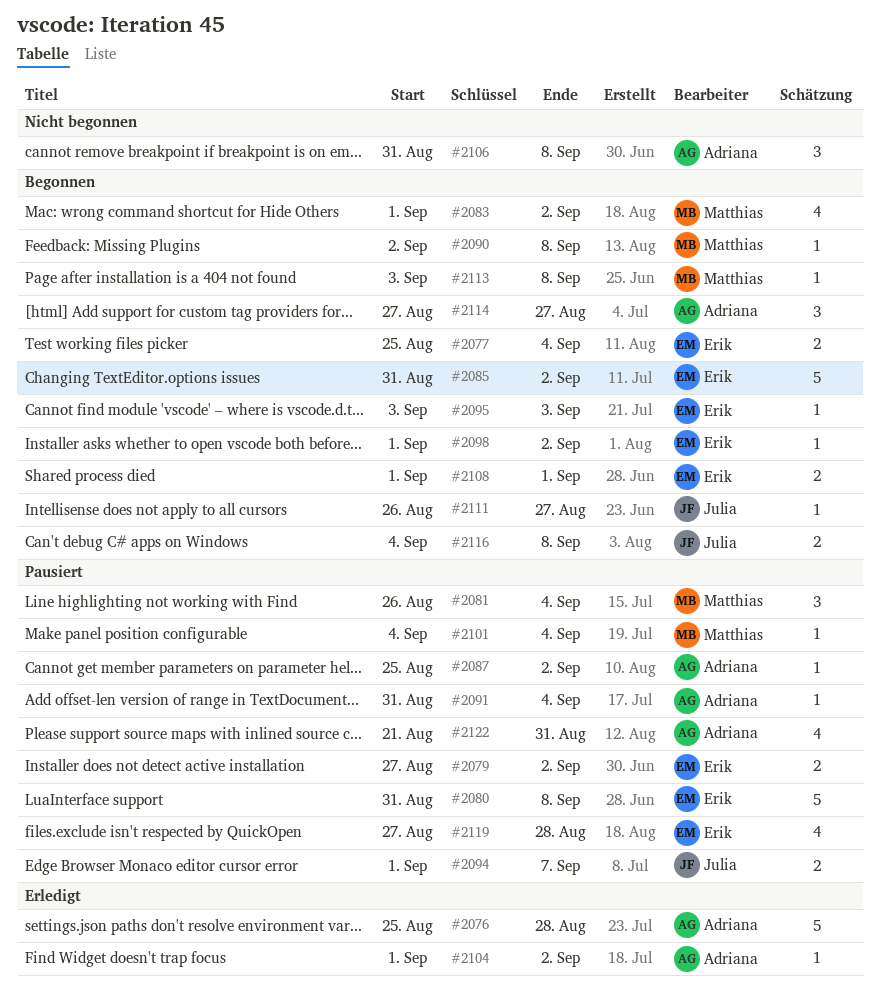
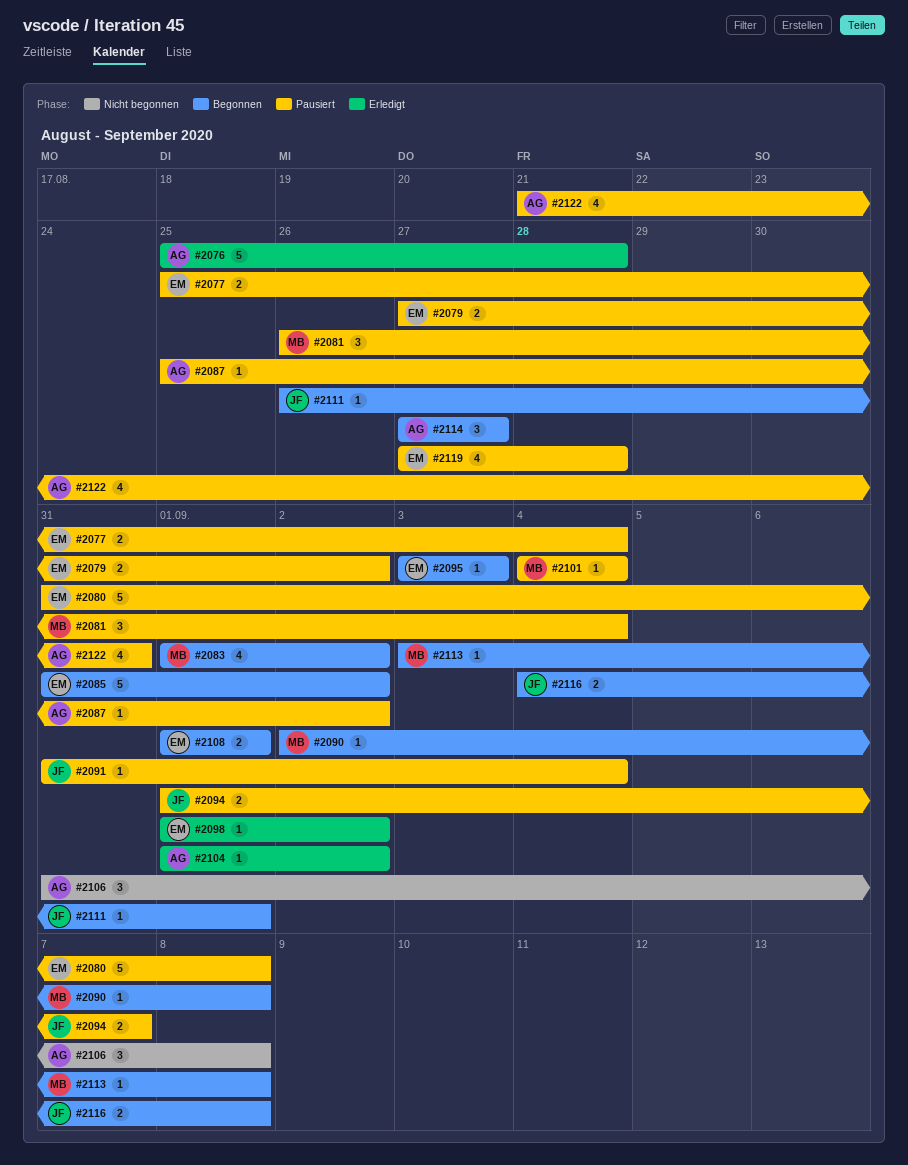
#2077, status: Begonnen -> Pausiert
#2091, owner: Adriana -> Julia
#2098, status: Begonnen -> Erledigt
#2111, due: Aug 27 -> Sep 1

